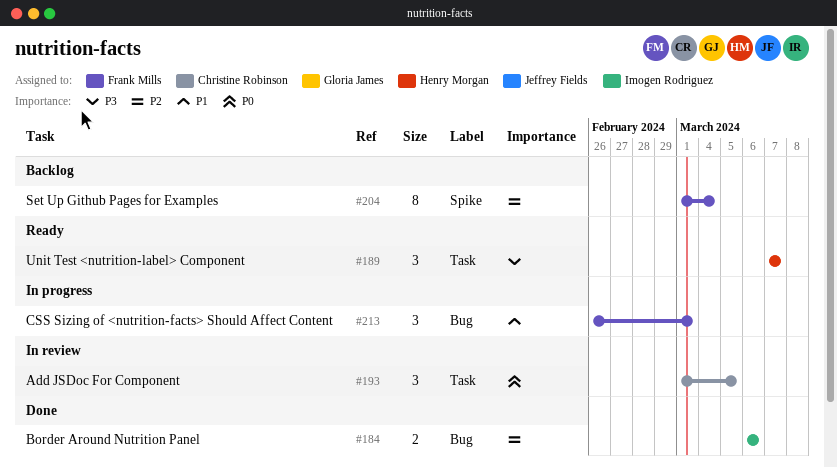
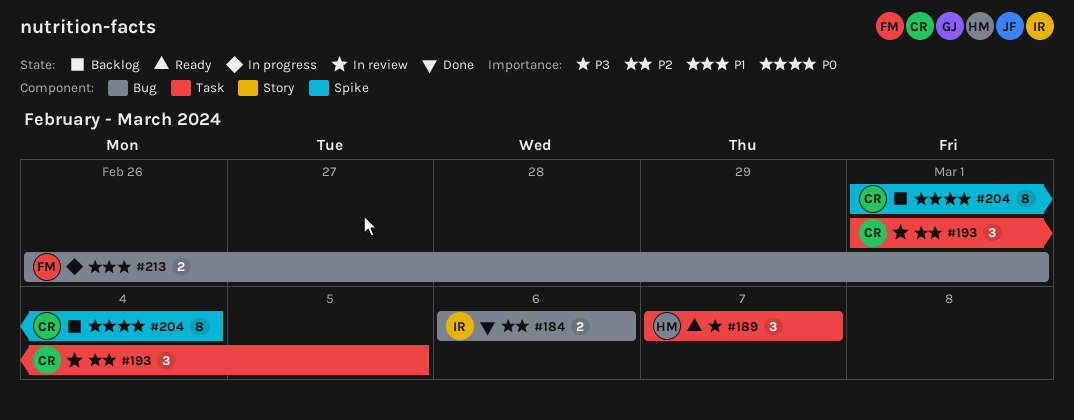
#193, priority: P0 -> P2
#204, owner: Frank Mills -> Christine Robinson
#204, priority: P2 -> P0
#213, estimate: 3 -> 2

